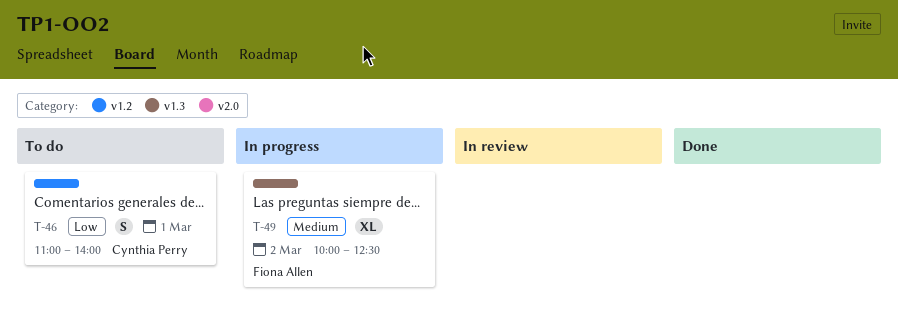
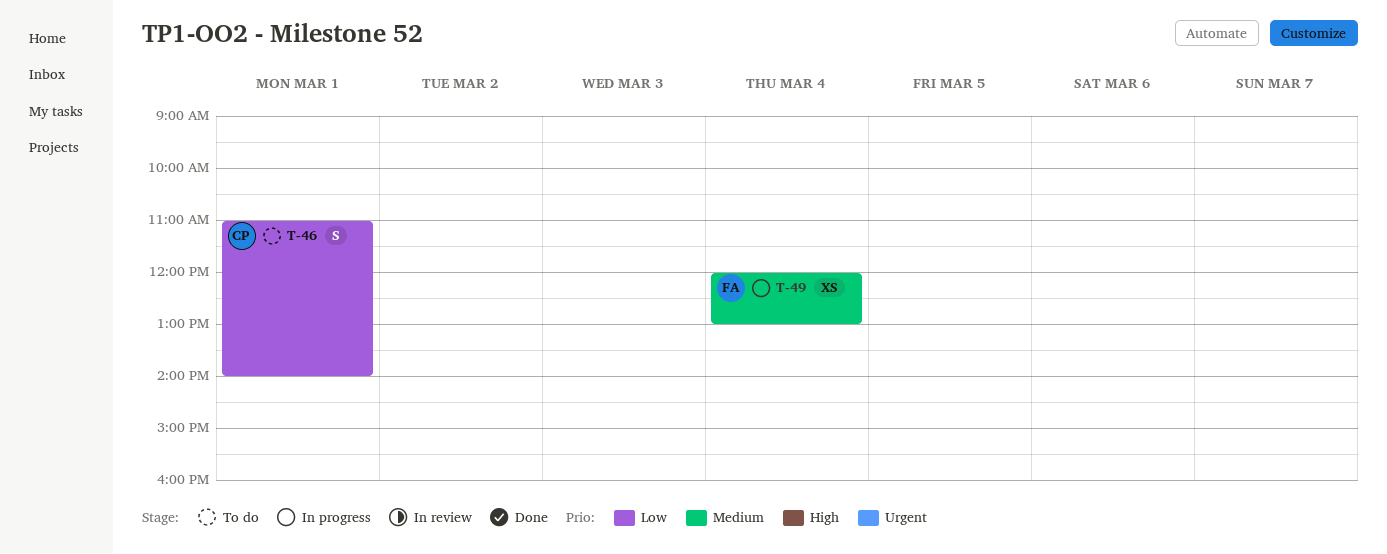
T-49, estimate: XL -> XS
T-49, day: Mar 2 -> Mar 4
T-49, begins: 10:00 -> 12:00
T-49, ends: 12:30 -> 13:00

